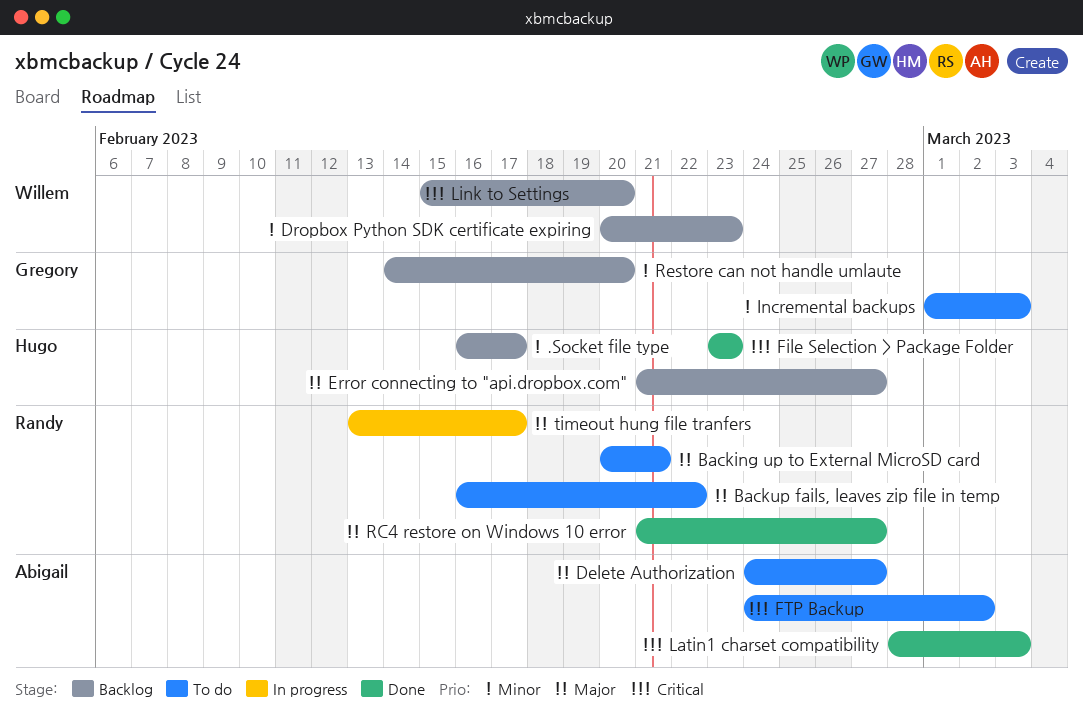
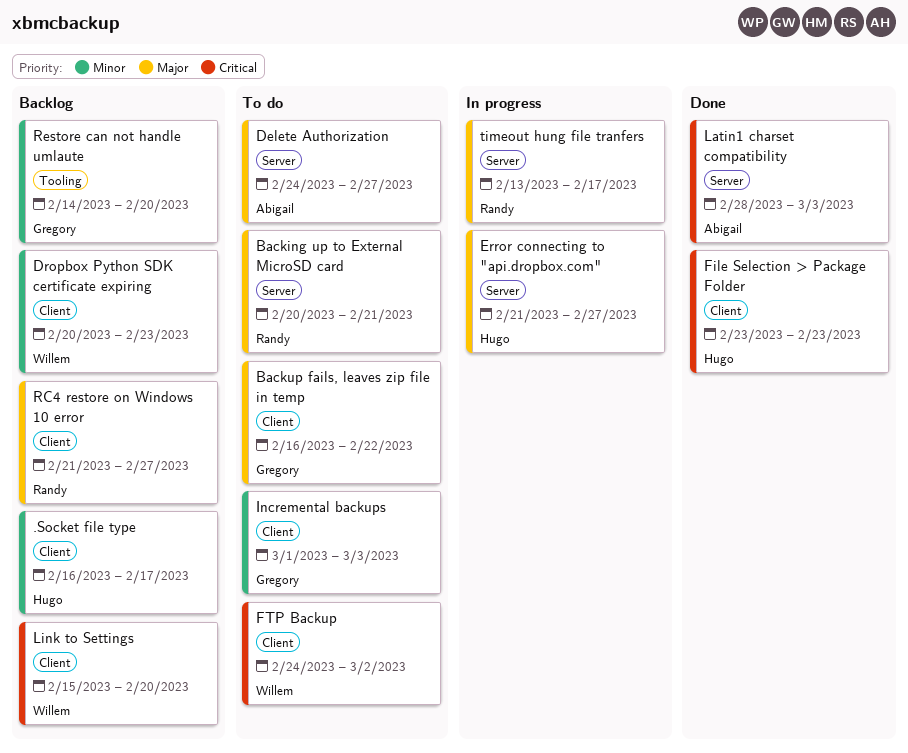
Backup fails, leaves zip file in temp, owner: Randy -> Gregory
Error connecting to "api.dropbox.com", status: Backlog -> In progress
FTP Backup, owner: Abigail -> Willem
RC4 restore on Windows 10 error, status: Done -> Backlog

